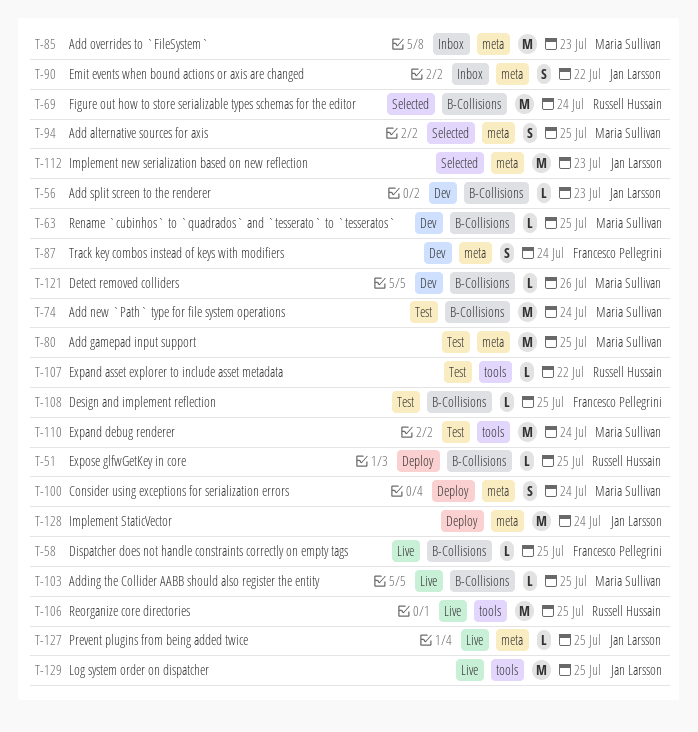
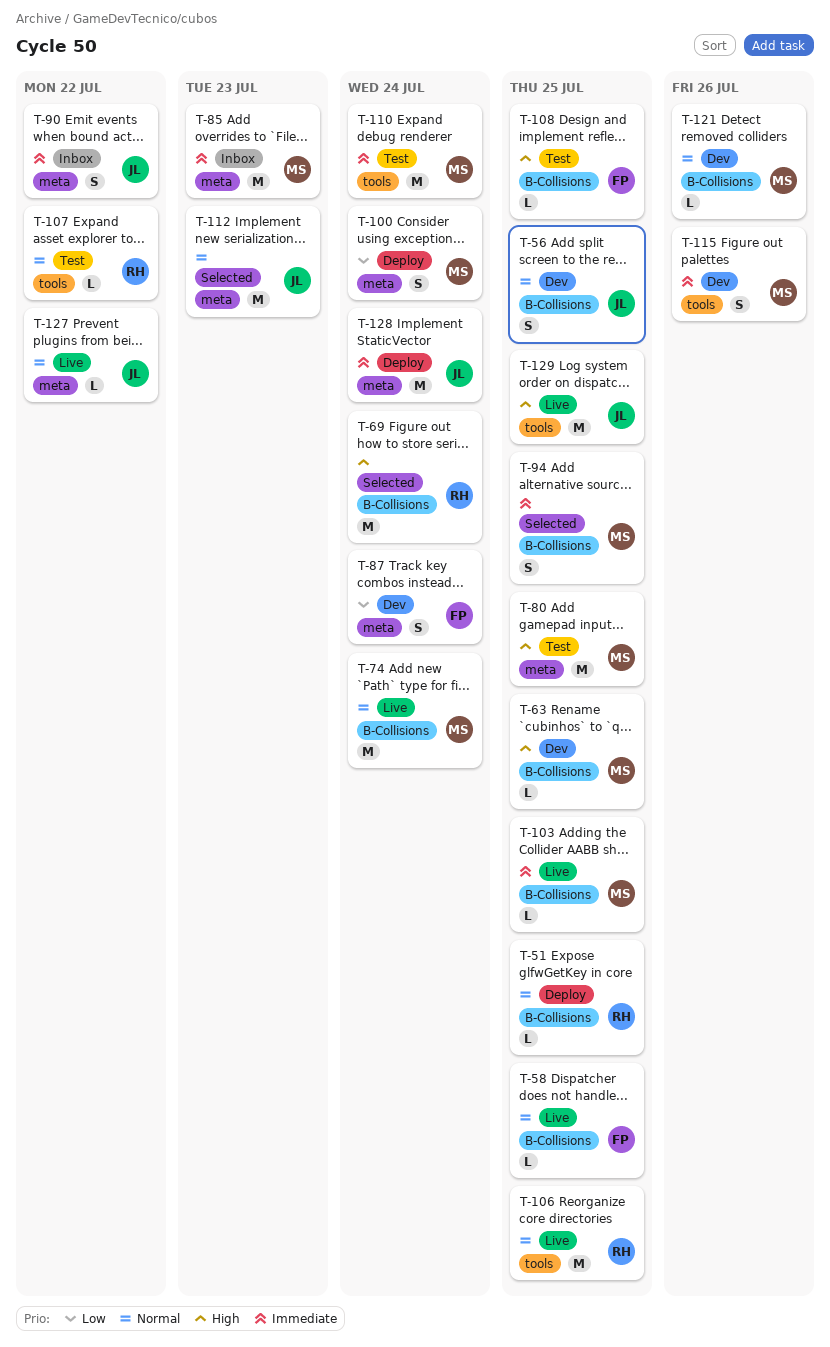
T-56, estimate: L -> S
T-56, due: Jul 23 -> Jul 25
T-74, status: Test -> Live
T-94, label: meta -> B-Collisions
T-115: none -> present
T-127, due: Jul 25 -> Jul 22

